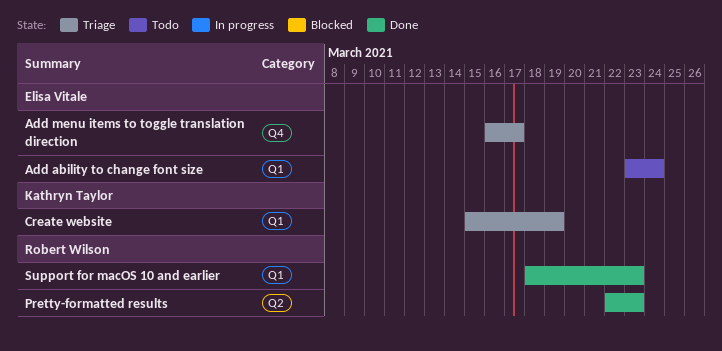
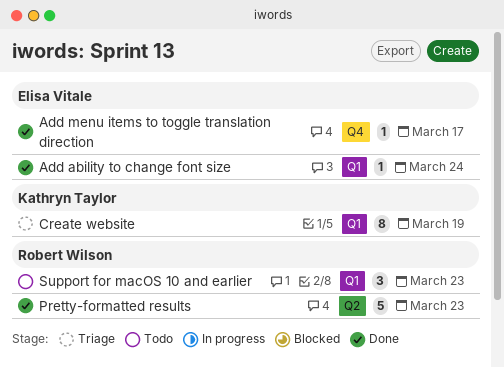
Add ability to change font size, status: Todo -> Done
Add menu items to toggle translation direction, status: Triage -> Done
Support for macOS 10 and earlier, status: Done -> Todo

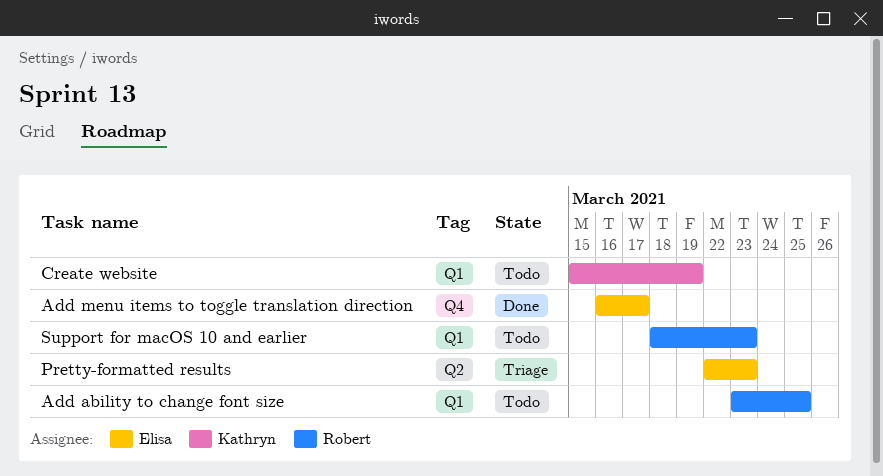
Add ability to change font size, status: Done -> Todo
Add ability to change font size, owner: Elisa Vitale -> Robert Wilson
Add ability to change font size, due: Mar 24 -> Mar 25
Create website, status: Triage -> Todo
Pretty-formatted results, status: Done -> Triage
Pretty-formatted results, owner: Robert Wilson -> Elisa Vitale

